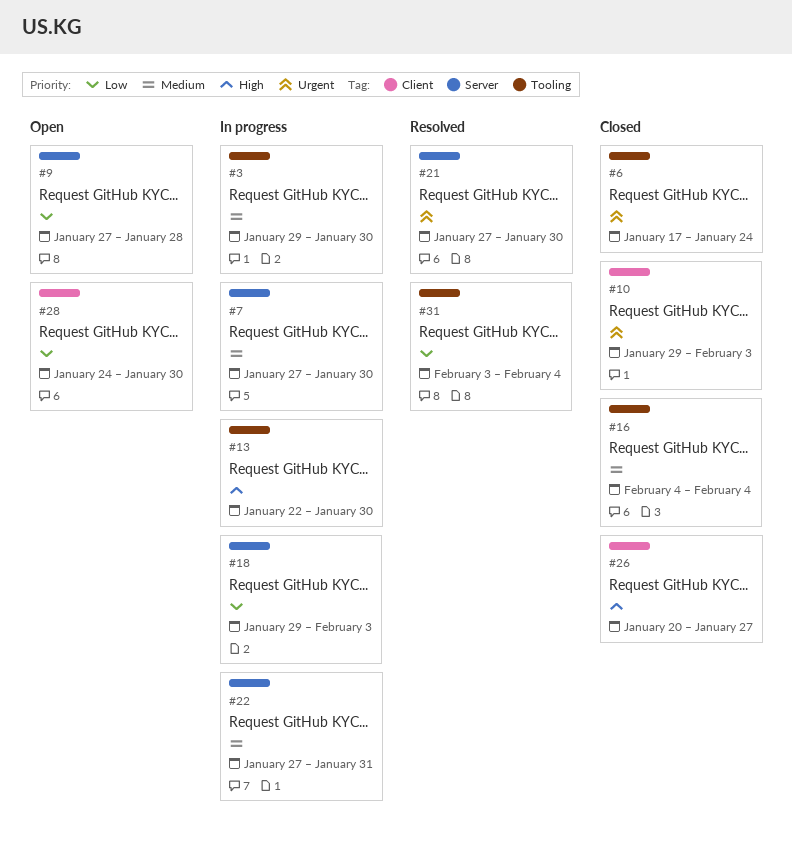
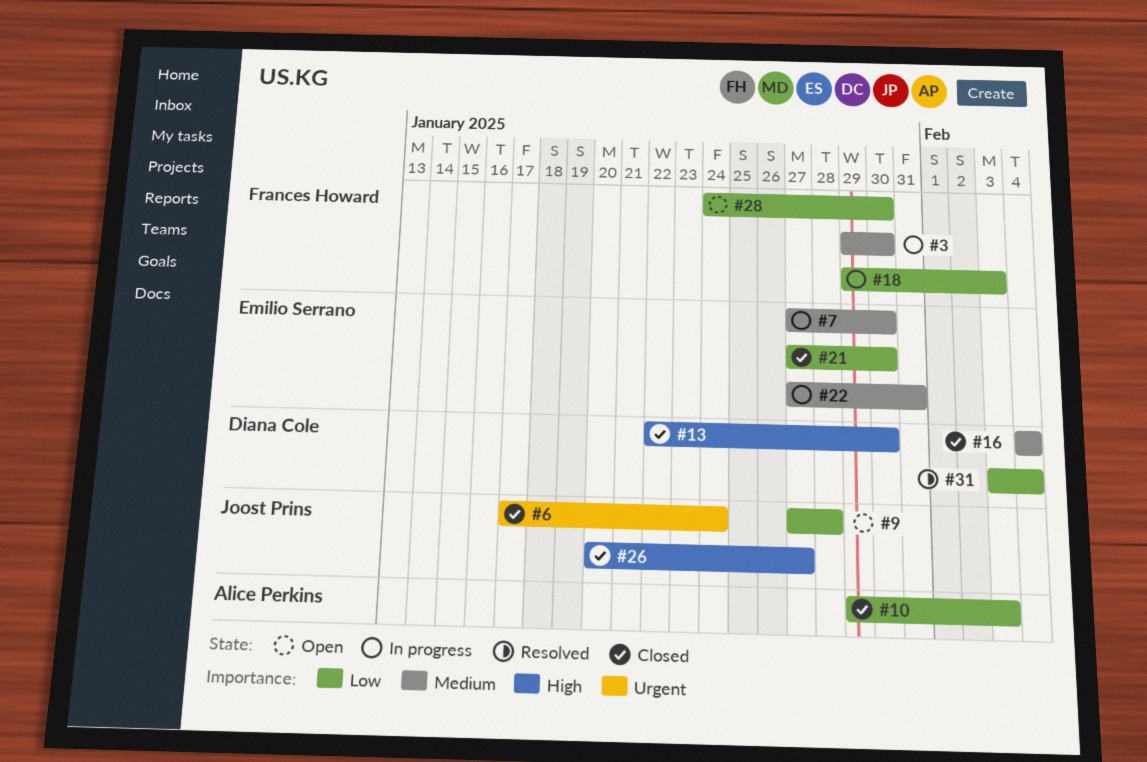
#10, priority: Urgent -> Low
#13, status: In progress -> Closed
#21, status: Resolved -> Closed
#21, priority: Urgent -> Low

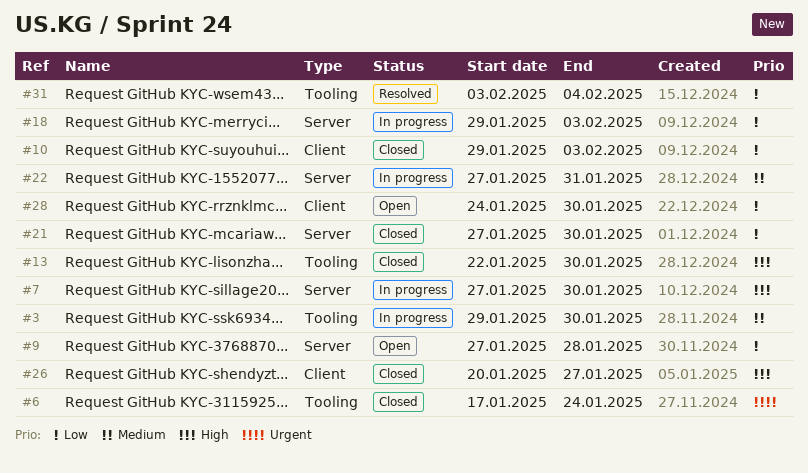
#7, priority: Medium -> High
#16: present -> none

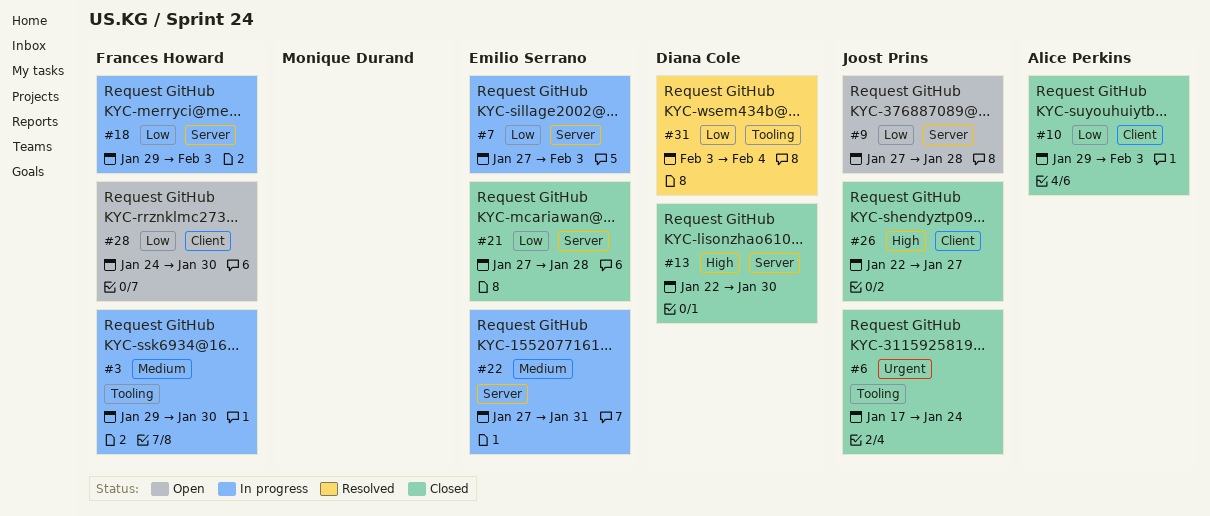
#7, priority: High -> Low
#7, due: Jan 30 -> Feb 3
#13, label: Tooling -> Server
#21, due: Jan 30 -> Jan 28
#26, start: Jan 20 -> Jan 22

